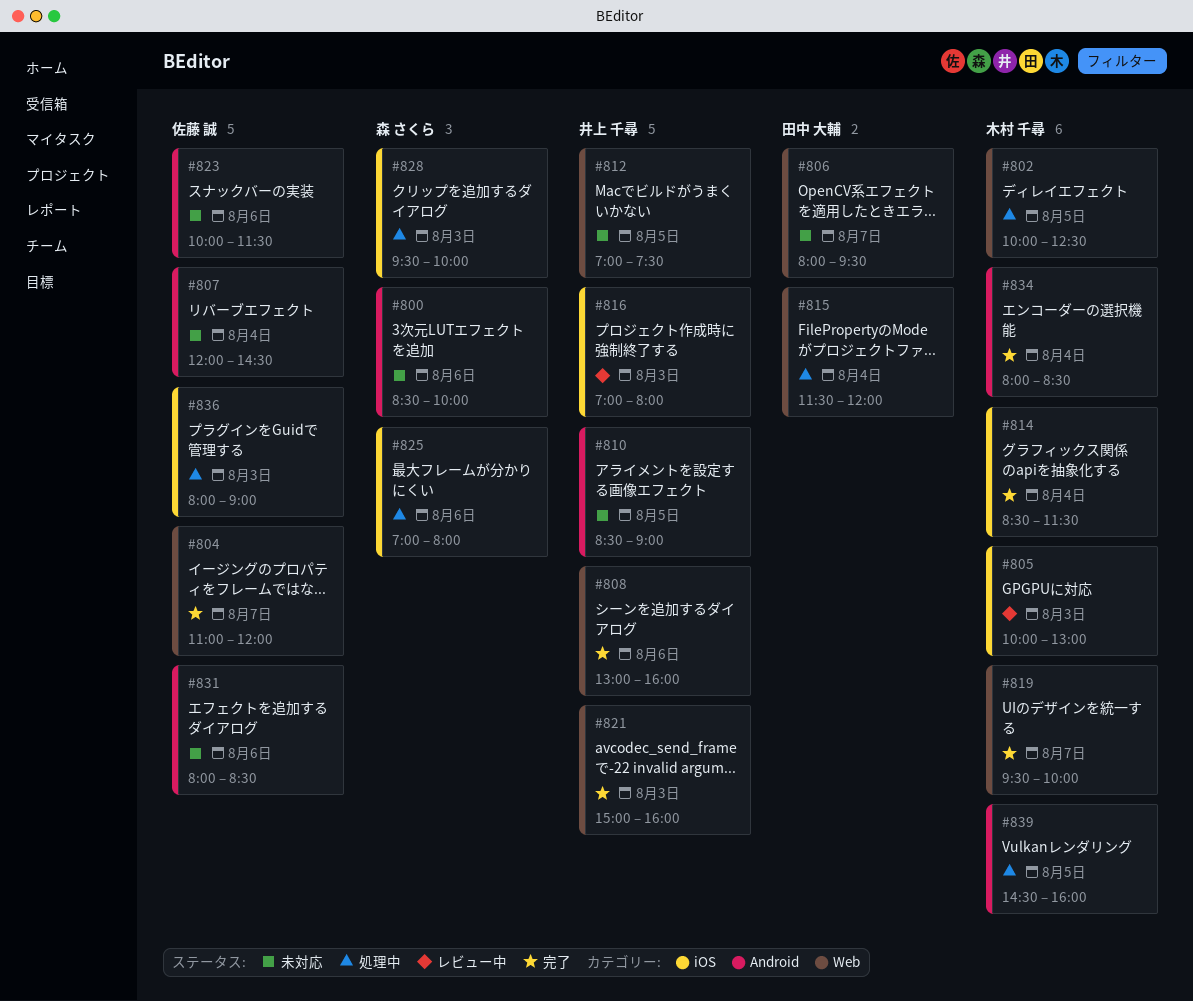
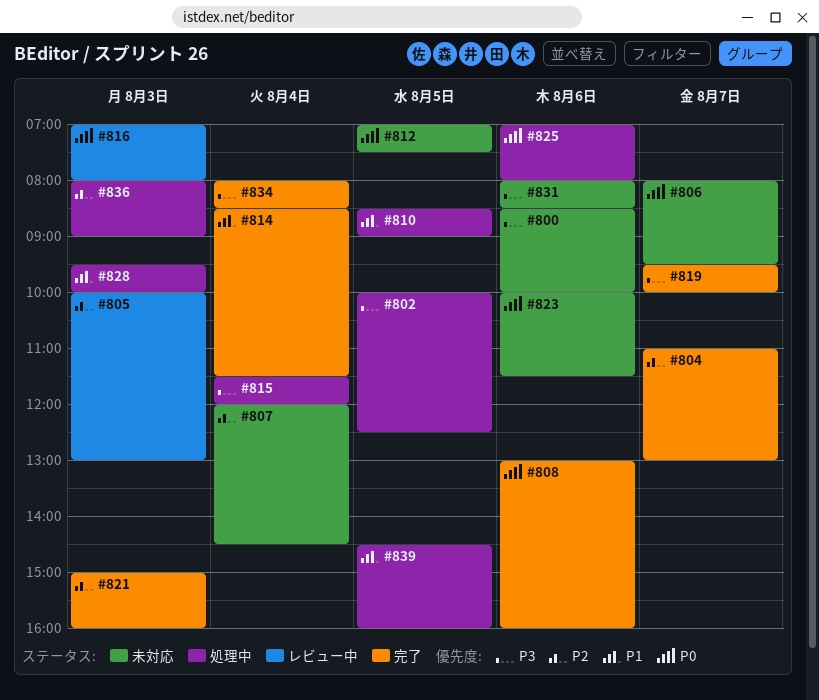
#804, ends: 12:00 -> 13:00
#810, status: 未対応 -> 処理中

